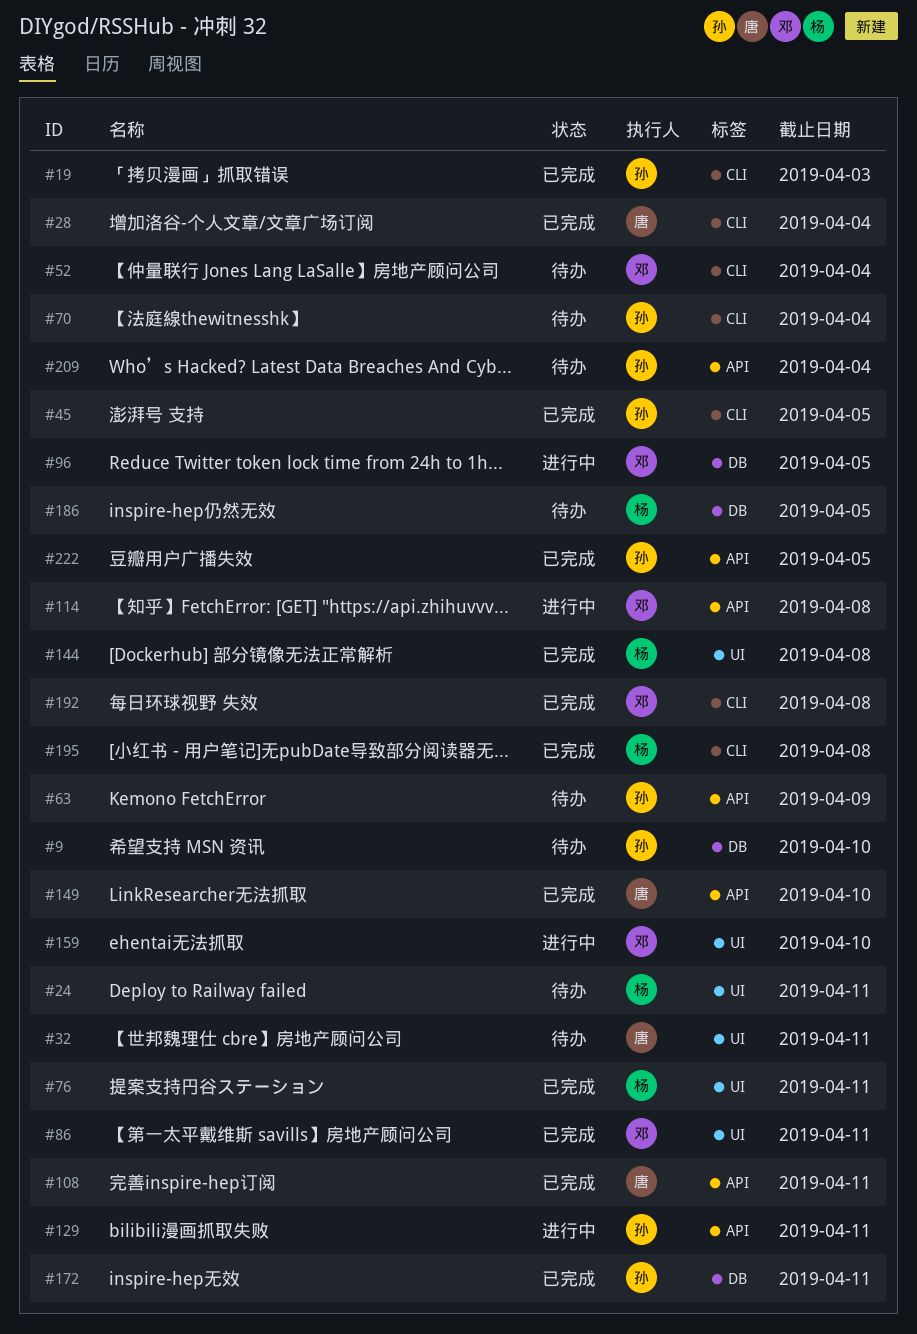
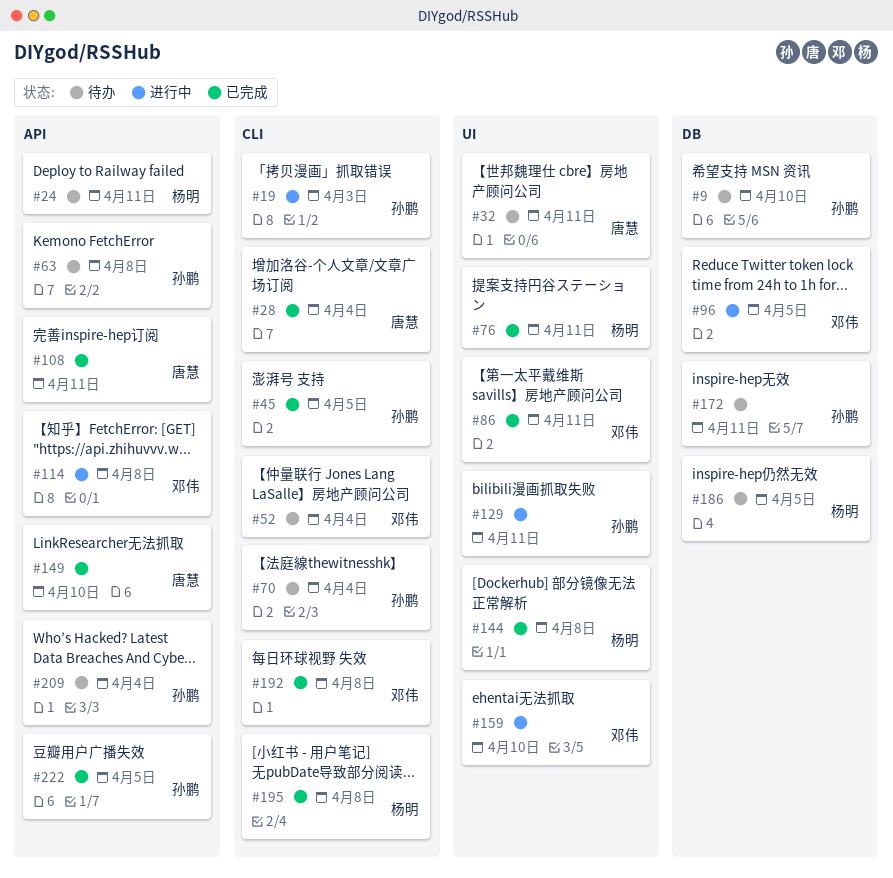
#19, status: 已完成 -> 进行中
#24, label: UI -> API
#63, due: Apr 9 -> Apr 8
#129, label: API -> UI
#172, status: 已完成 -> 待办

